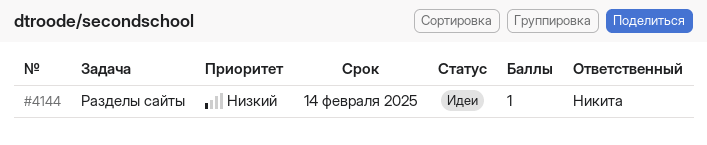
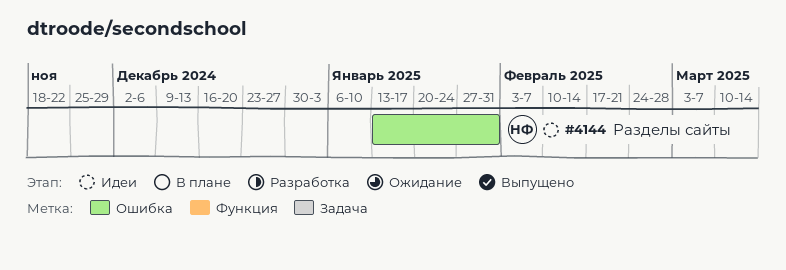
#4144, due: Feb 14 -> Jan 31

